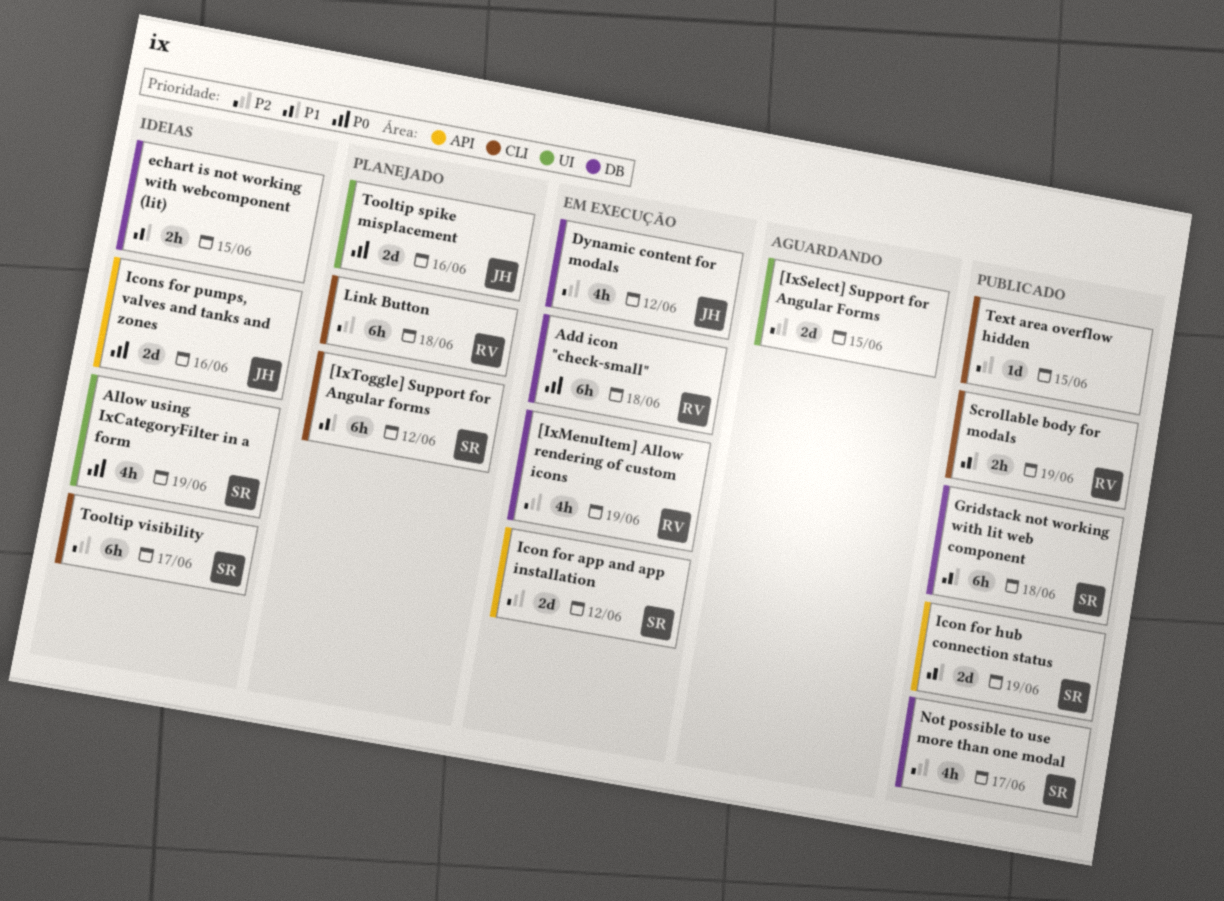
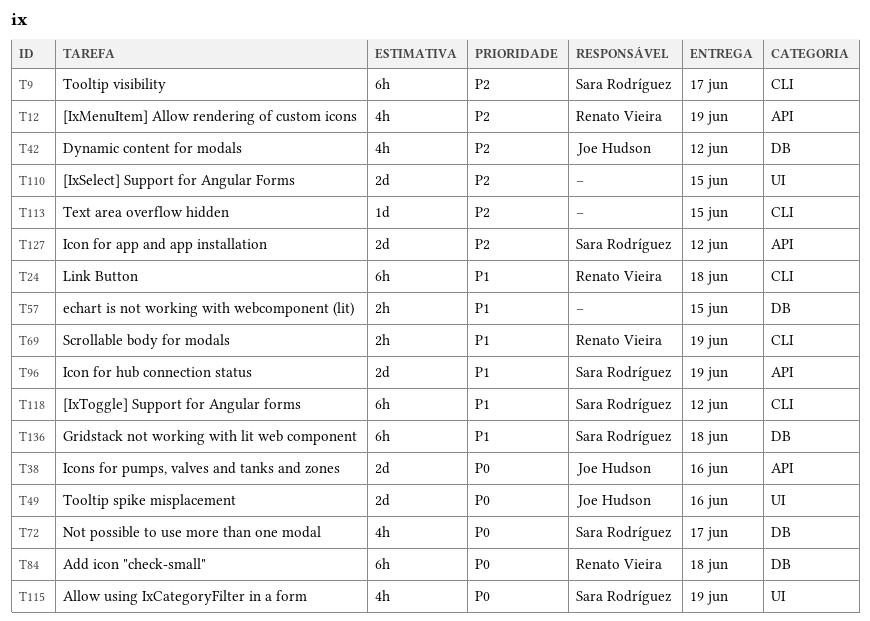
[IxMenuItem] Allow rendering of custom icons, label: DB -> API
Link Button, priority: P2 -> P1
Not possible to use more than one modal, priority: P2 -> P0

